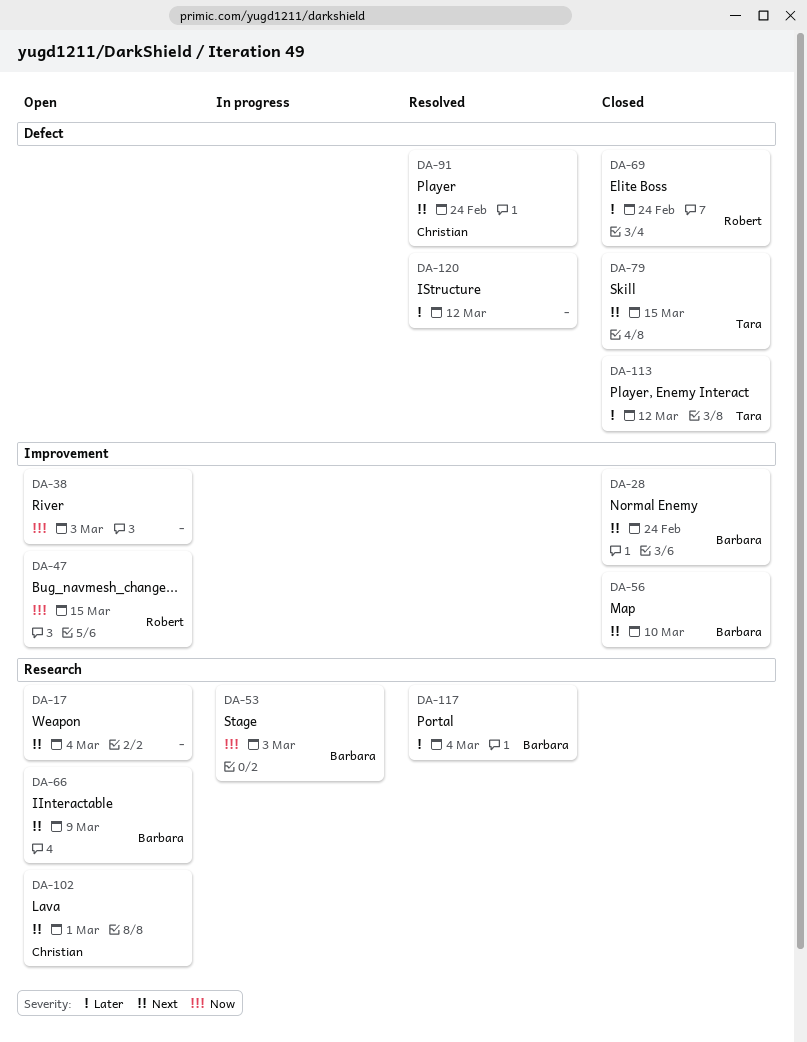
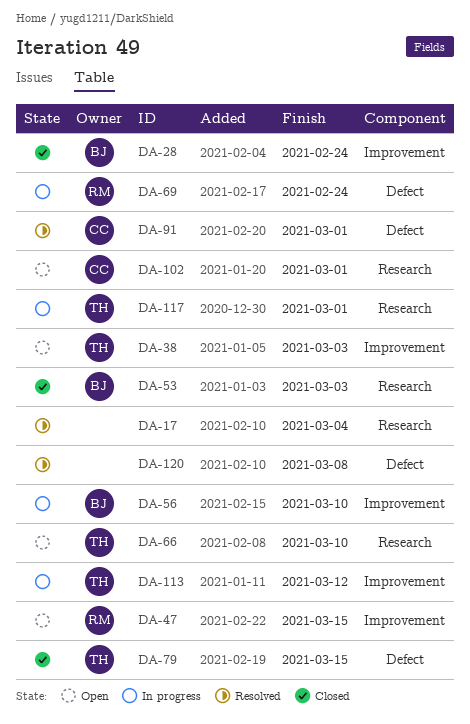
DA-17, status: Open -> Resolved
DA-38, owner: none -> Tara
DA-53, status: In progress -> Closed
DA-56, status: Closed -> In progress
DA-66, owner: Barbara -> Tara
DA-66, due: Mar 9 -> Mar 10
DA-69, status: Closed -> In progress
DA-91, due: Feb 24 -> Mar 1
DA-113, status: Closed -> In progress
DA-113, label: Defect -> Improvement
DA-117, status: Resolved -> In progress
DA-117, owner: Barbara -> Tara
DA-117, due: Mar 4 -> Mar 1
DA-120, due: Mar 12 -> Mar 8

